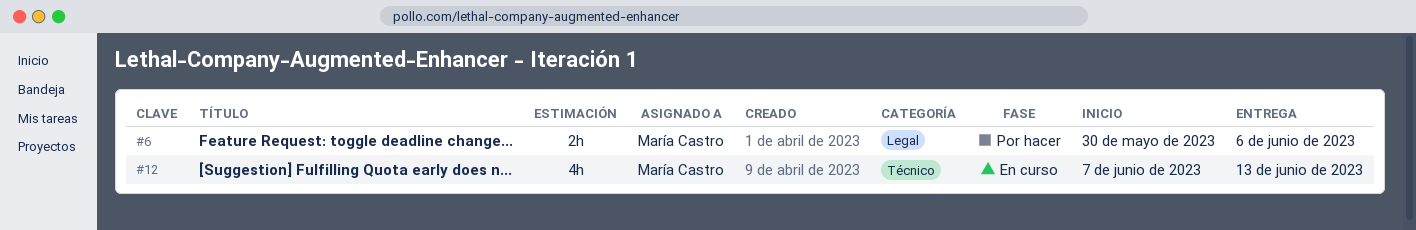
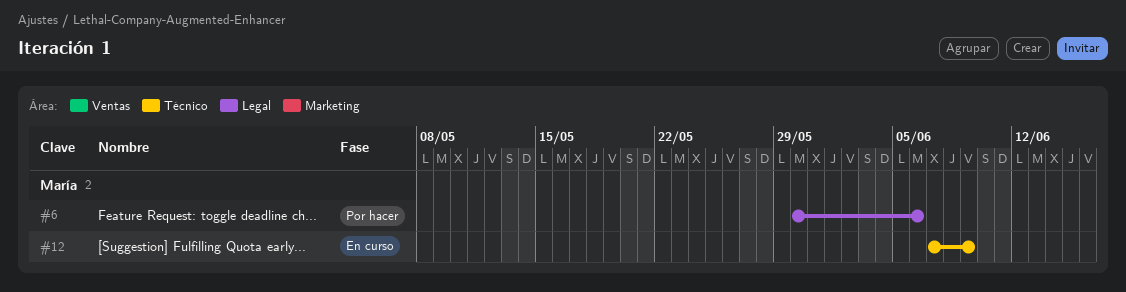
#12, due: Jun 13 -> Jun 9

